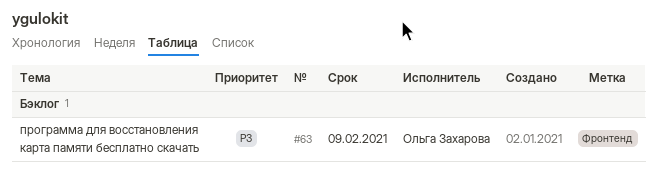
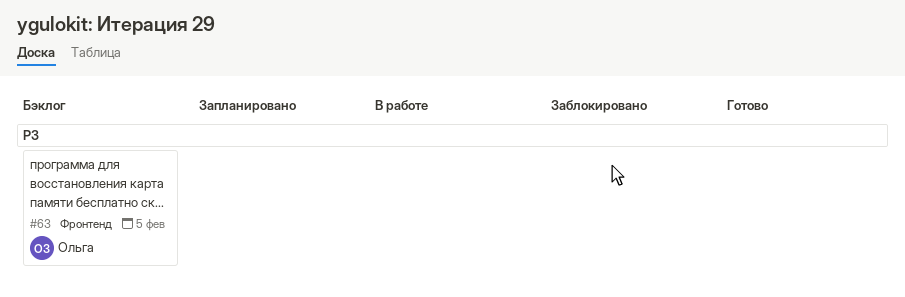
#63, due: Feb 9 -> Feb 5

